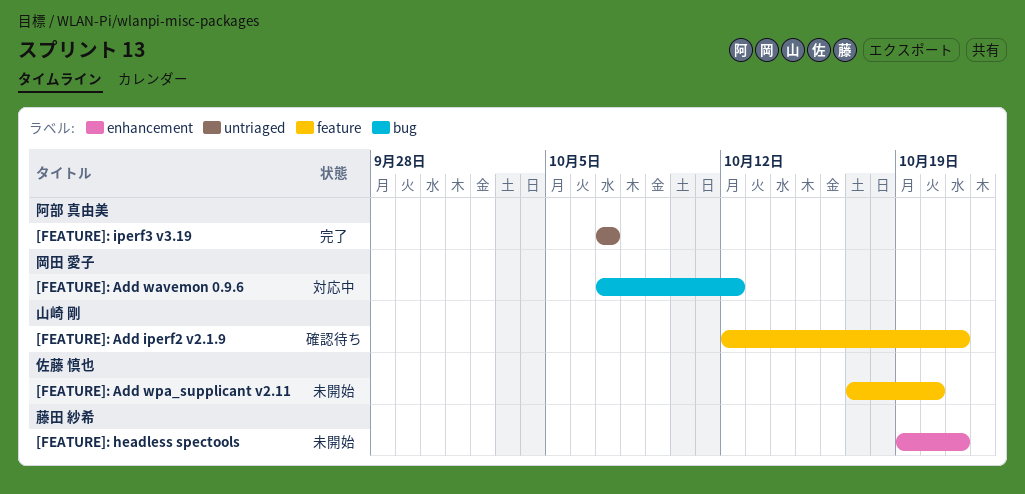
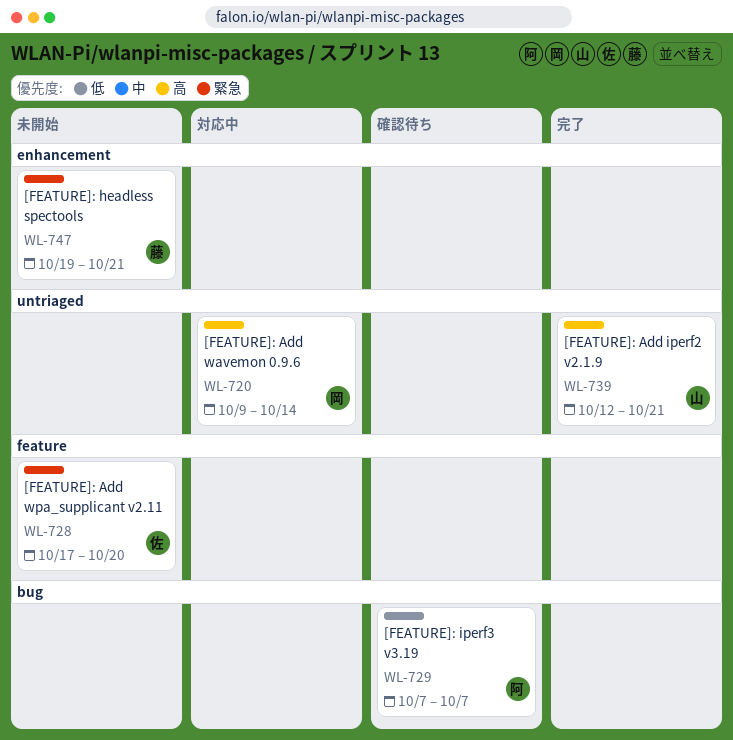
[FEATURE]: Add iperf2 v2.1.9, status: 確認待ち -> 完了
[FEATURE]: Add iperf2 v2.1.9, label: feature -> untriaged
[FEATURE]: Add wavemon 0.9.6, label: bug -> untriaged
[FEATURE]: Add wavemon 0.9.6, start: Oct 7 -> Oct 9
[FEATURE]: Add wavemon 0.9.6, due: Oct 12 -> Oct 14
[FEATURE]: iperf3 v3.19, status: 完了 -> 確認待ち
[FEATURE]: iperf3 v3.19, label: untriaged -> bug

